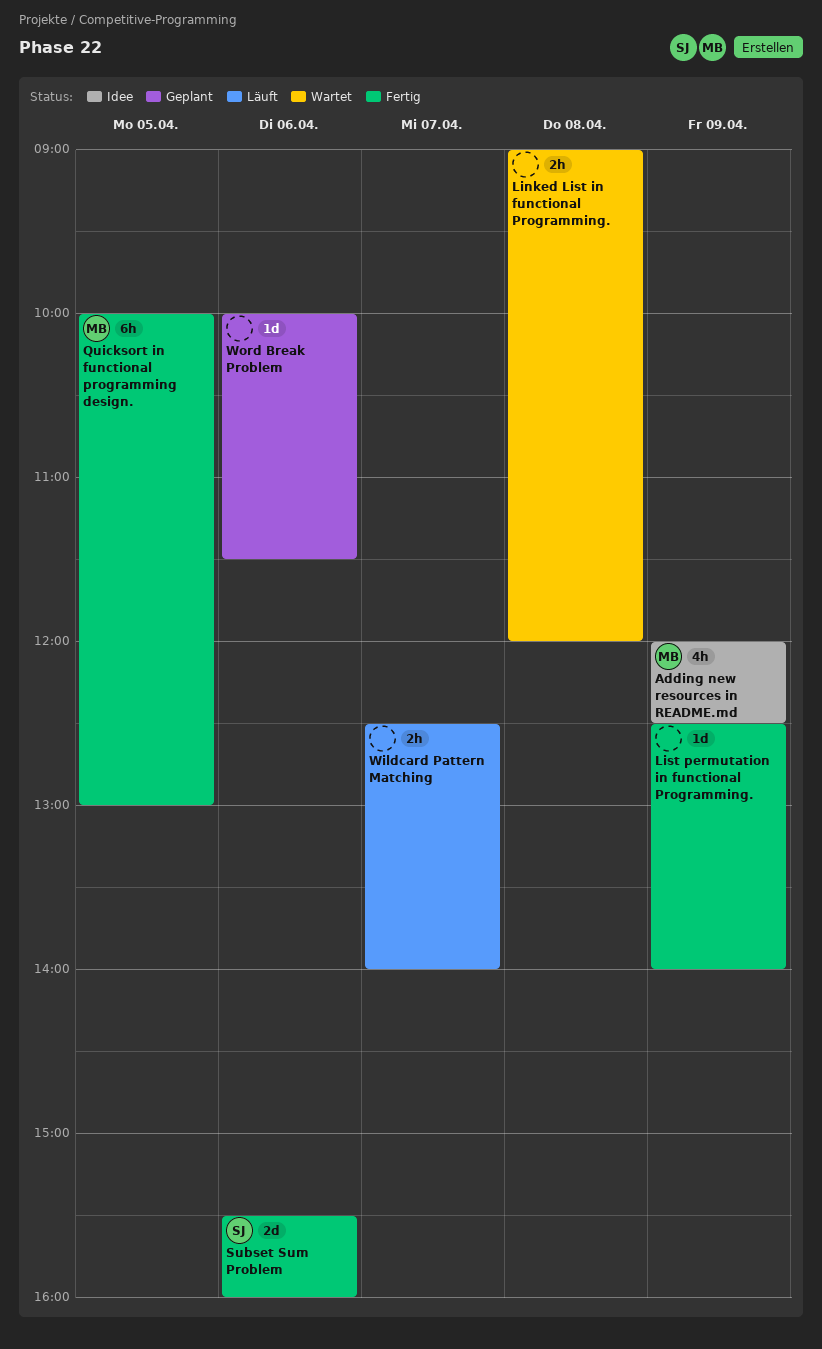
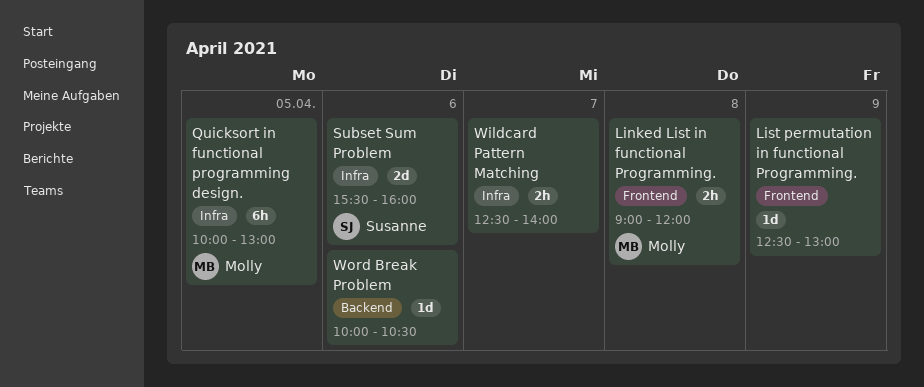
Adding new resources in README.md: present -> none
Linked List in functional Programming., owner: none -> Molly
List permutation in functional Programming., ends: 14:00 -> 13:00
Word Break Problem, ends: 11:30 -> 10:30

